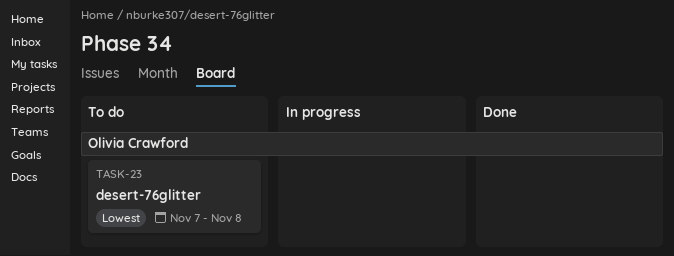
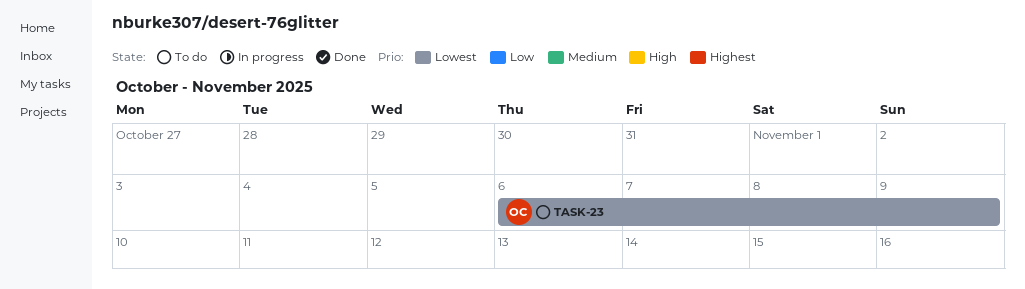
TASK-23, start: Nov 7 -> Nov 6
TASK-23, due: Nov 8 -> Nov 9

